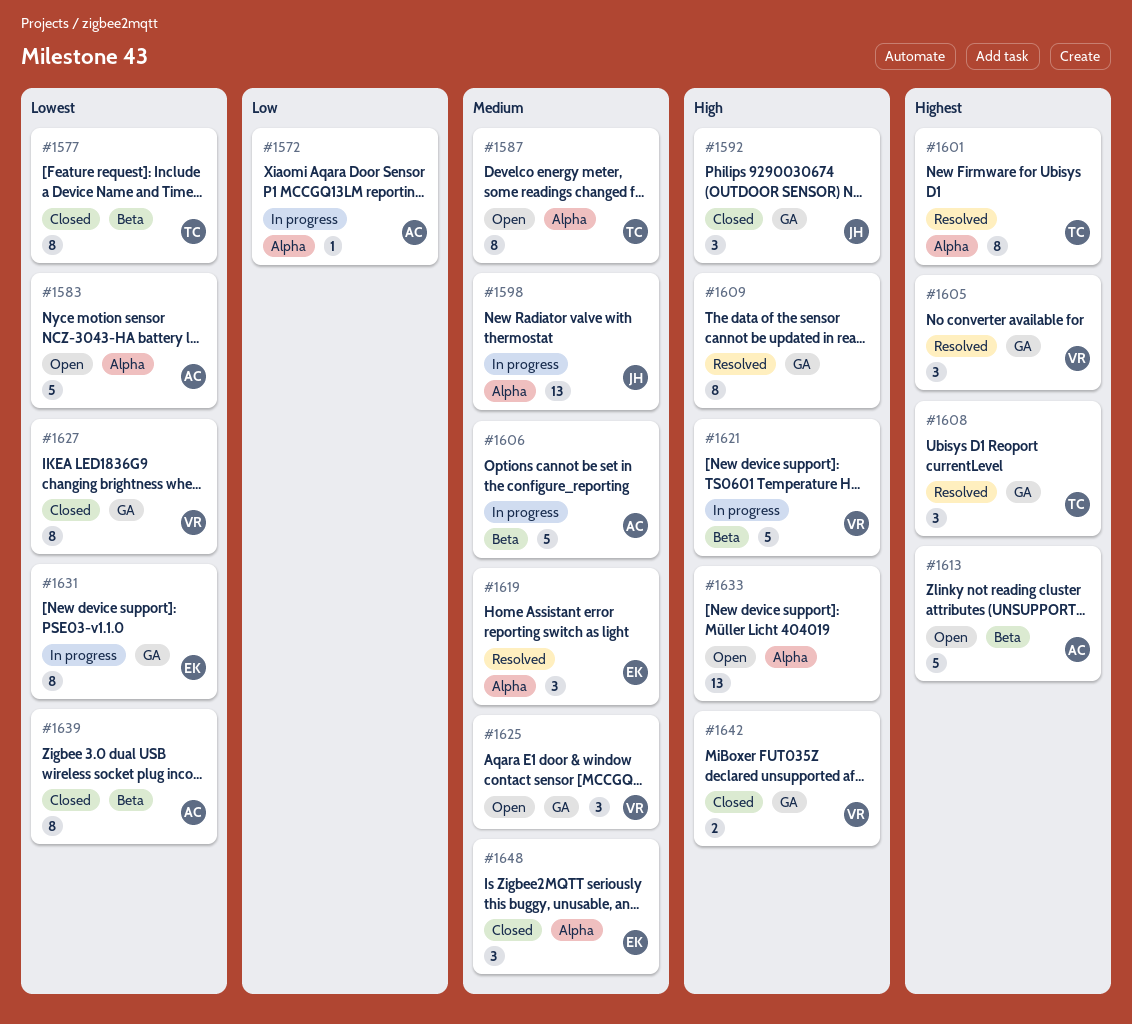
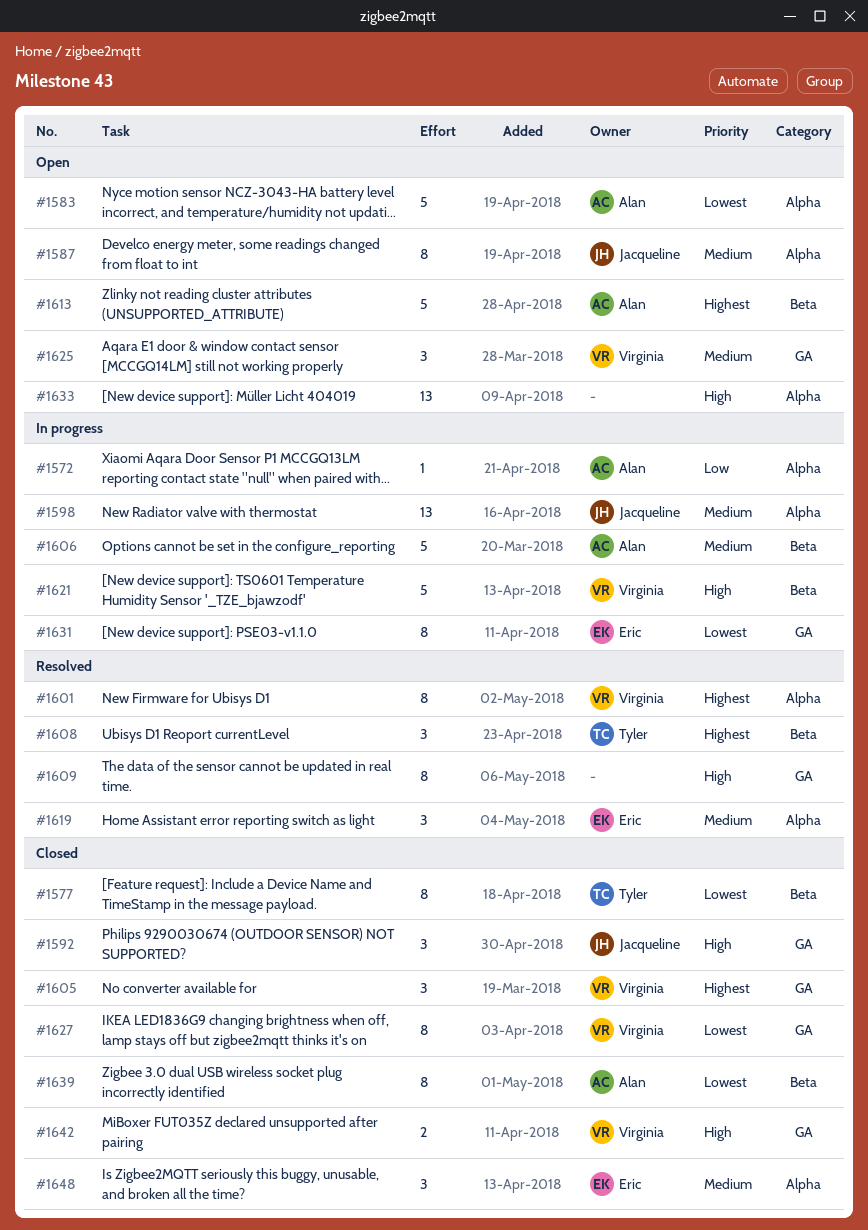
#1587, owner: Tyler -> Jacqueline
#1601, owner: Tyler -> Virginia
#1605, status: Resolved -> Closed
#1608, label: GA -> Beta

